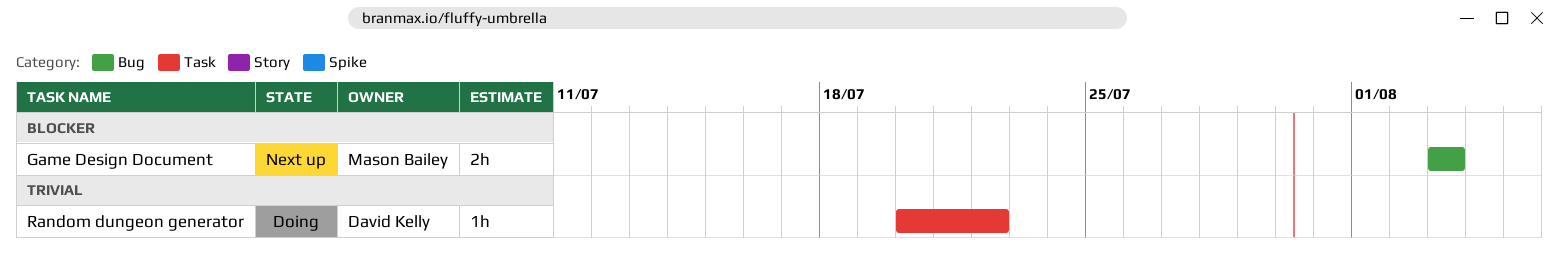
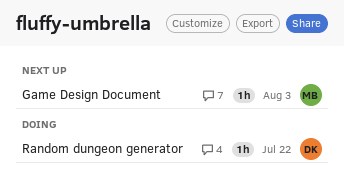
Game Design Document, estimate: 2h -> 1h

